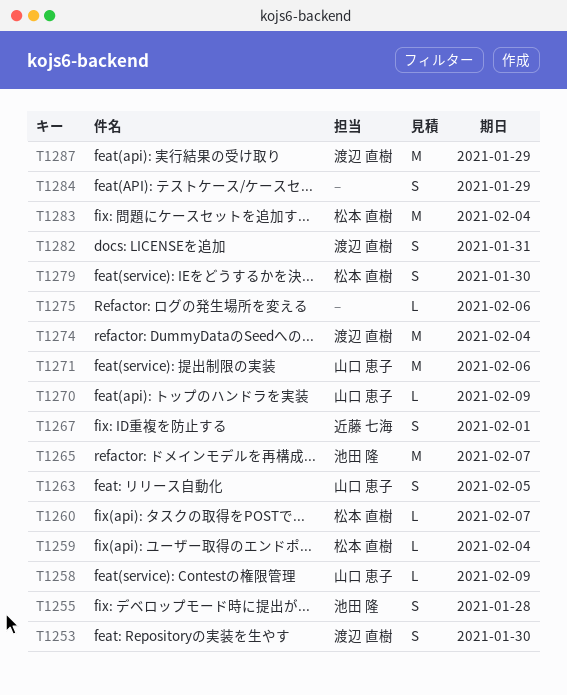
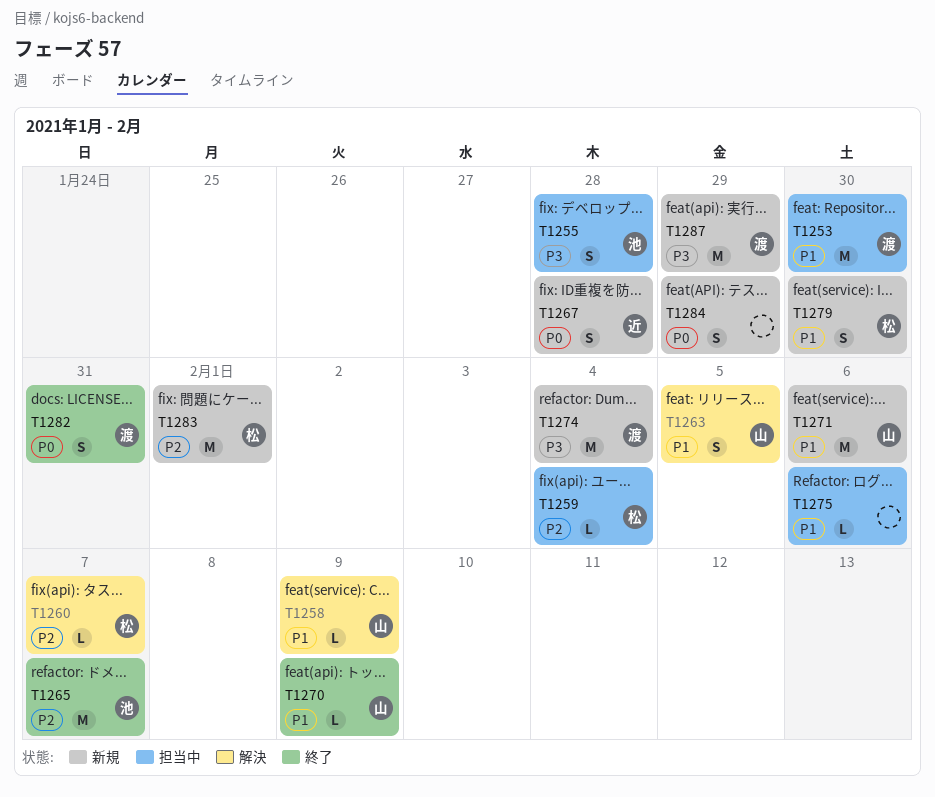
T1253, estimate: S -> M
T1267, due: Feb 1 -> Jan 28
T1283, due: Feb 4 -> Feb 1

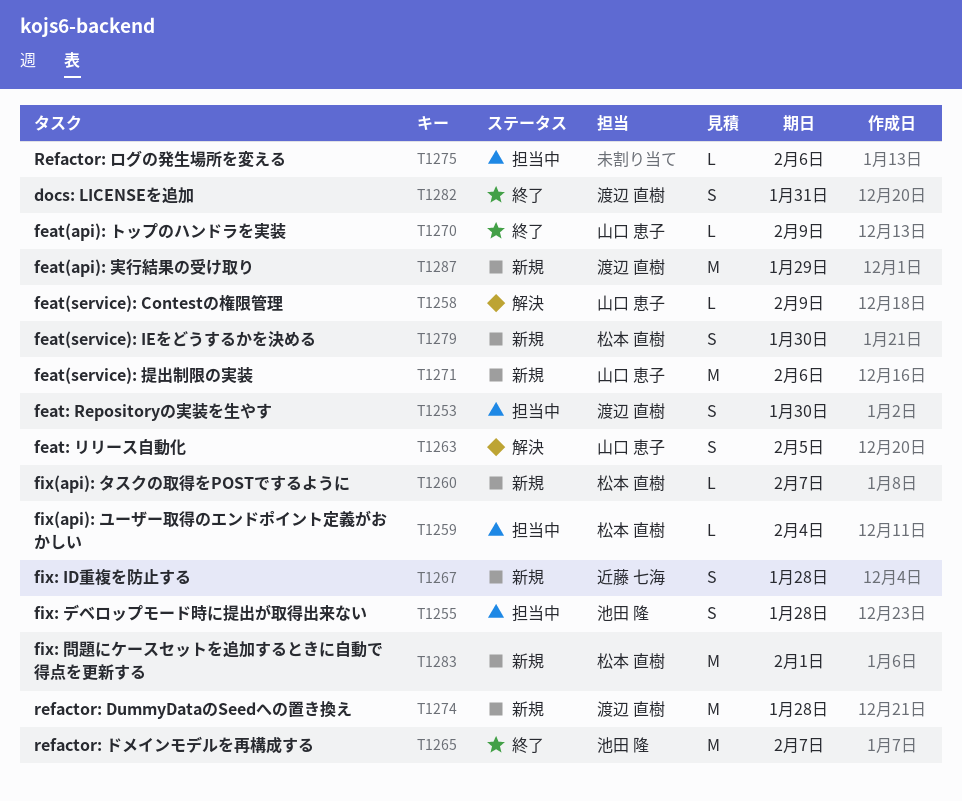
T1253, estimate: M -> S
T1260, status: 解決 -> 新規
T1274, due: Feb 4 -> Jan 28
T1284: present -> none

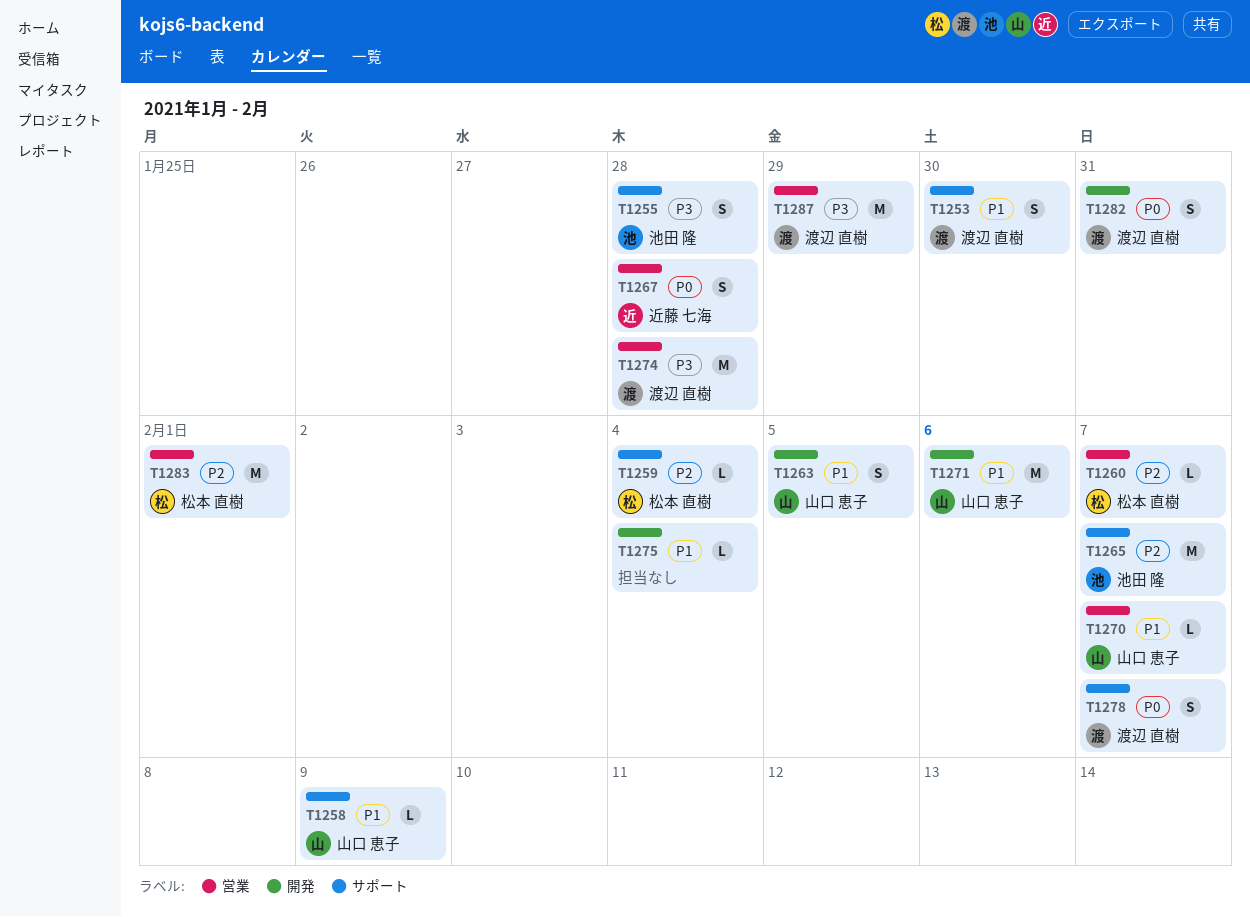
T1270, due: Feb 9 -> Feb 7
T1275, due: Feb 6 -> Feb 4
T1278: none -> present
T1279: present -> none

